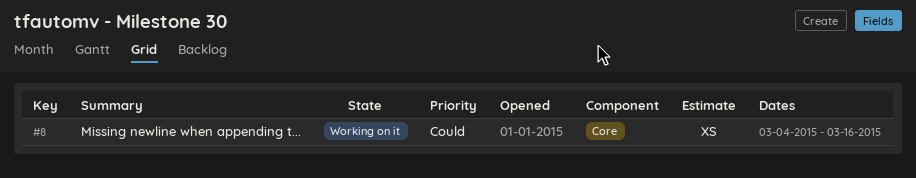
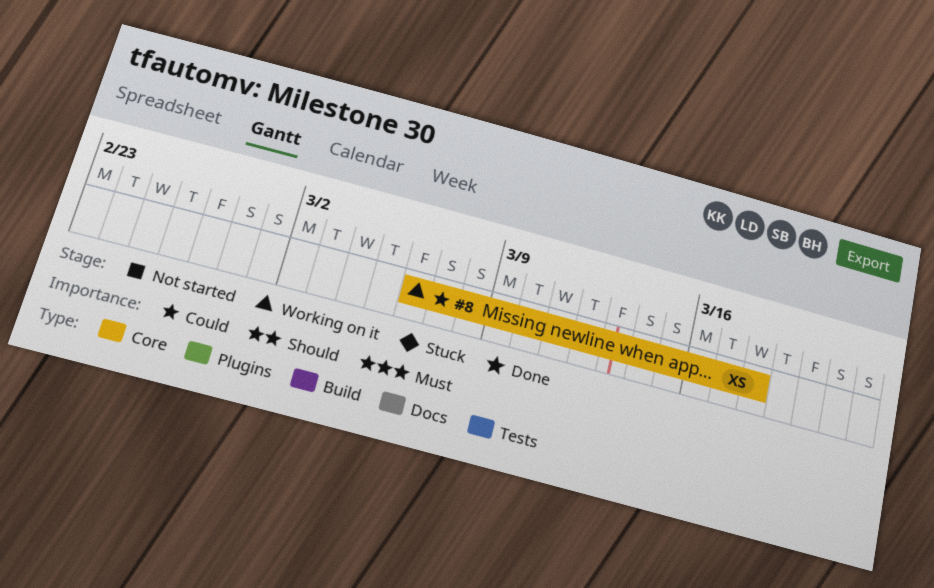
#8, start: Mar 4 -> Mar 6
#8, due: Mar 16 -> Mar 18

